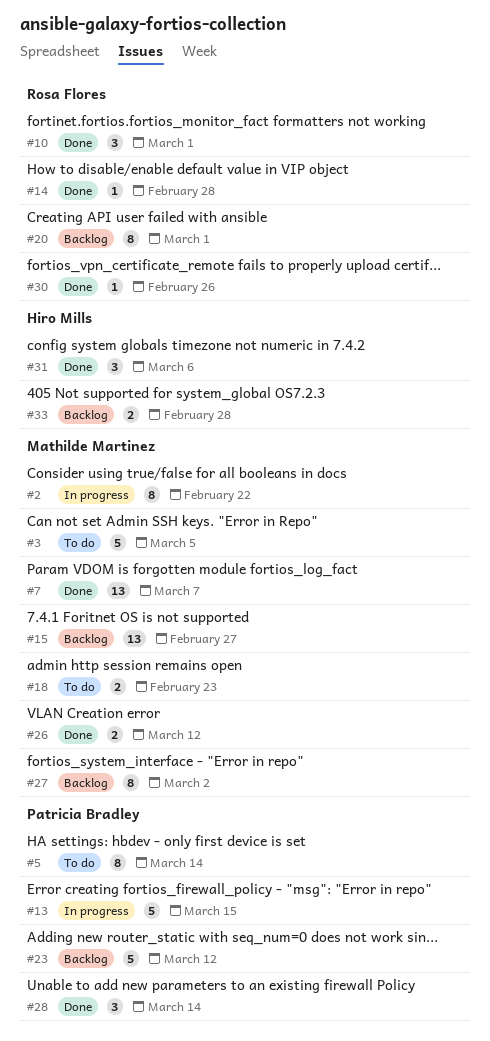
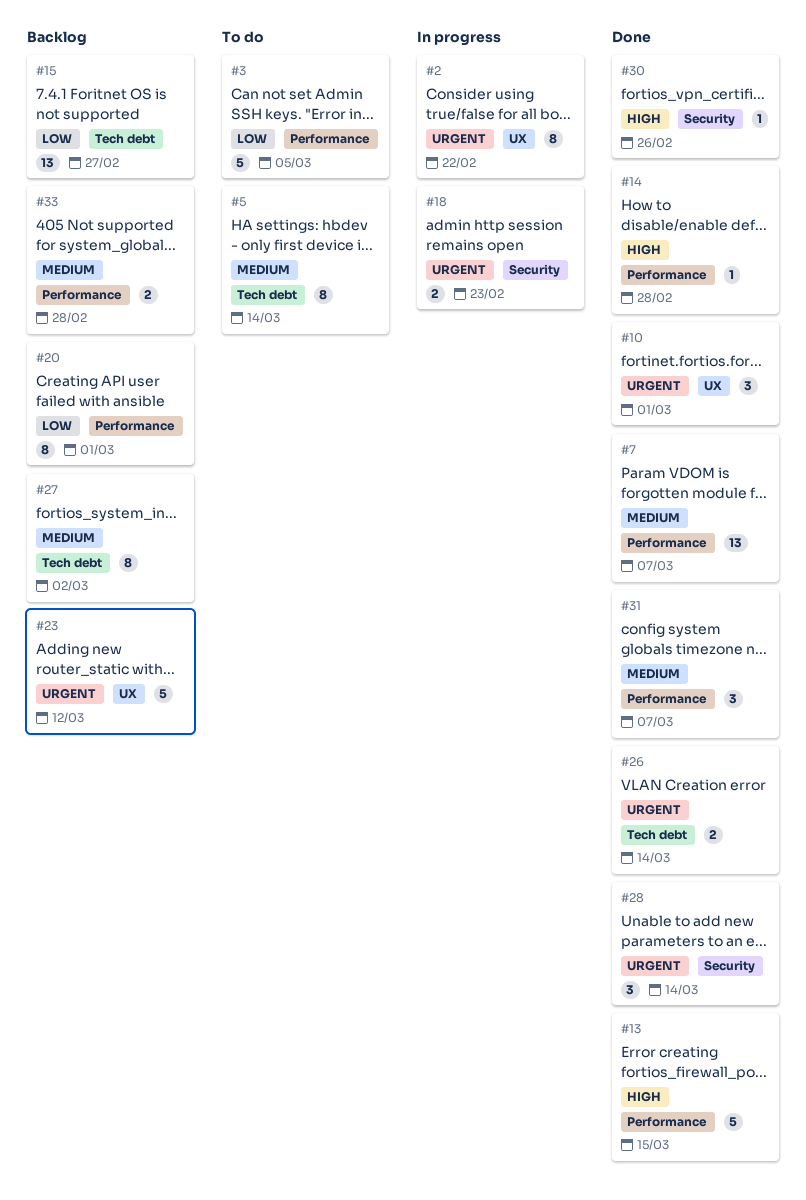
#13, status: In progress -> Done
#18, status: To do -> In progress
#26, due: Mar 12 -> Mar 14
#31, due: Mar 6 -> Mar 7

